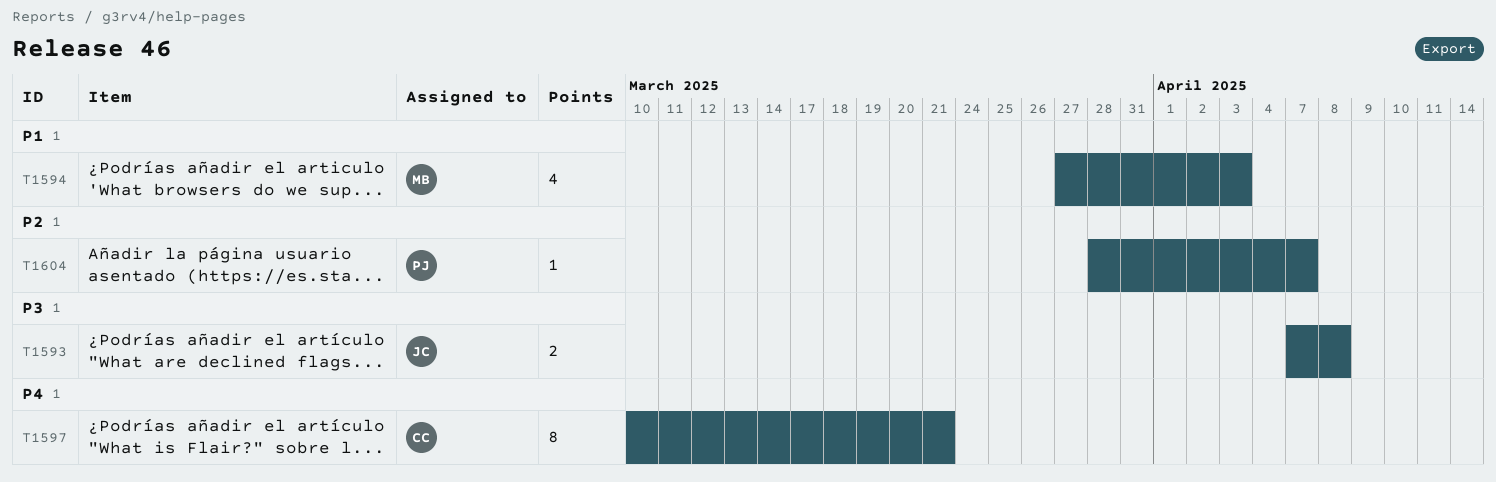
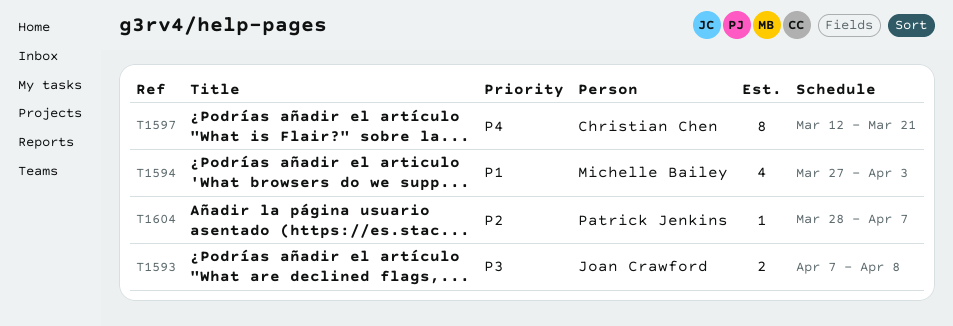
T1597, start: Mar 10 -> Mar 12

